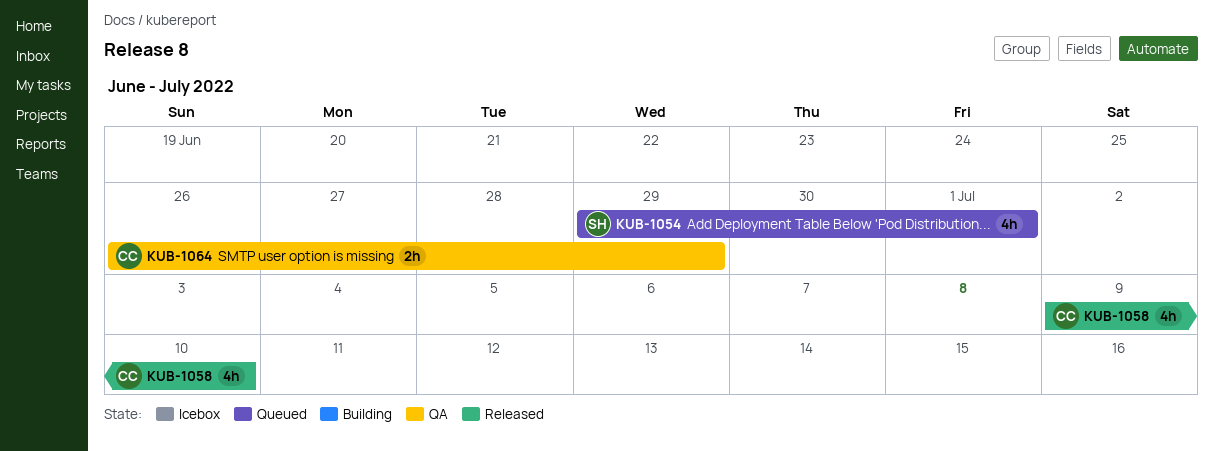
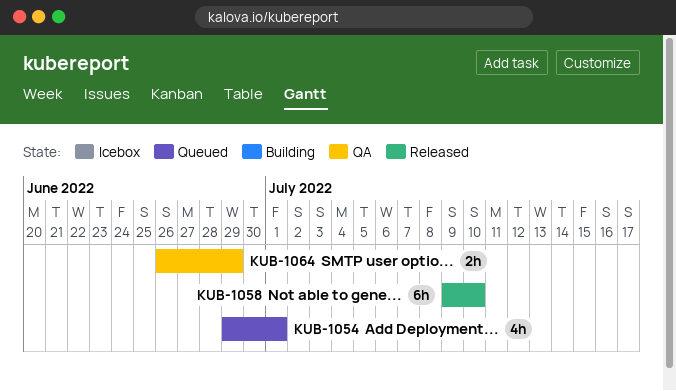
KUB-1058, estimate: 4h -> 6h

